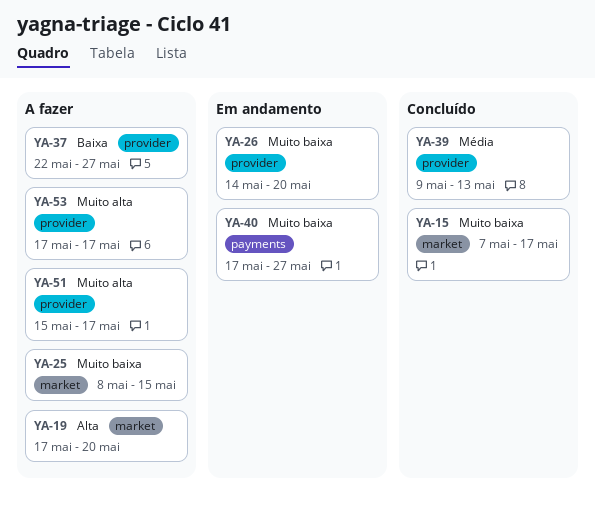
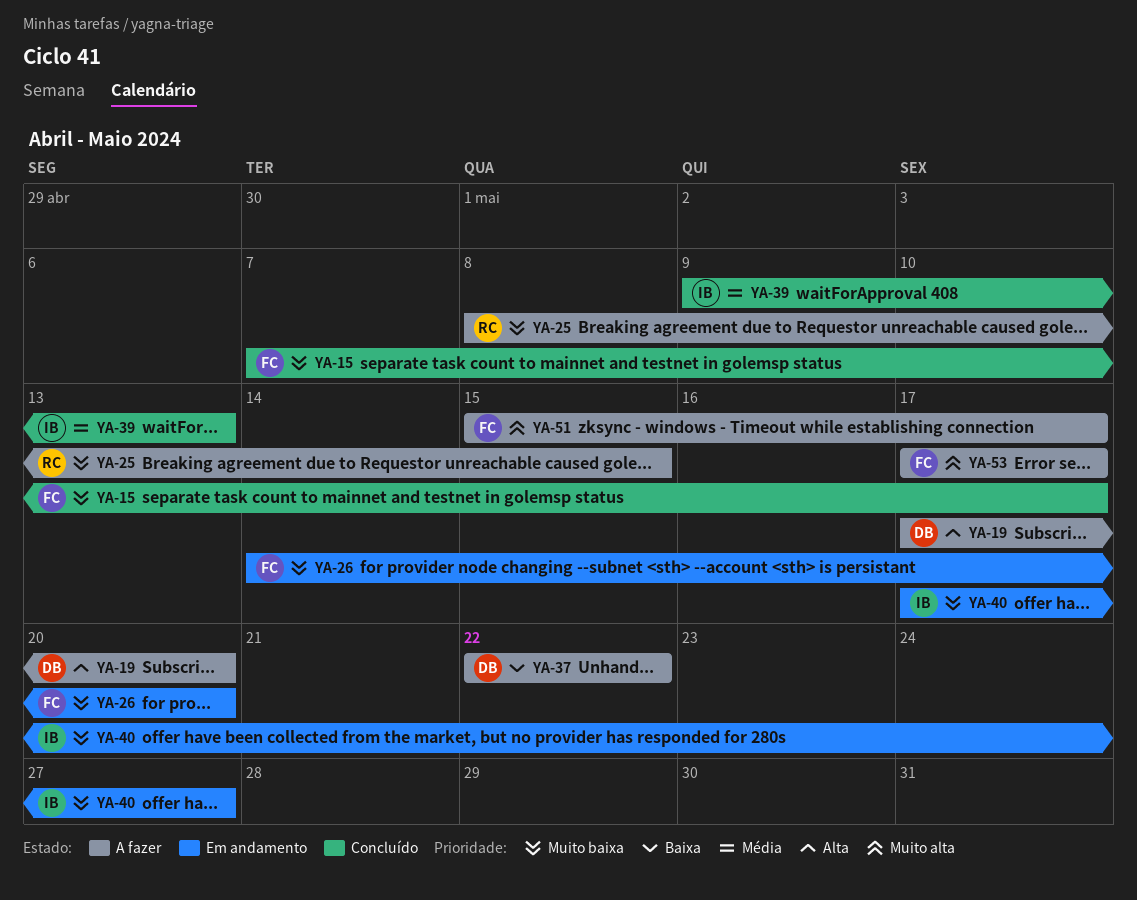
YA-37, due: May 27 -> May 22

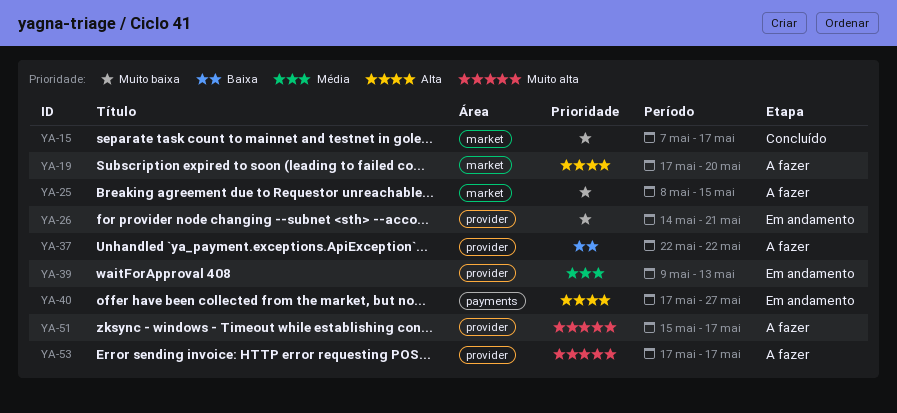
YA-26, due: May 20 -> May 21
YA-39, status: Concluído -> Em andamento
YA-40, priority: Muito baixa -> Alta

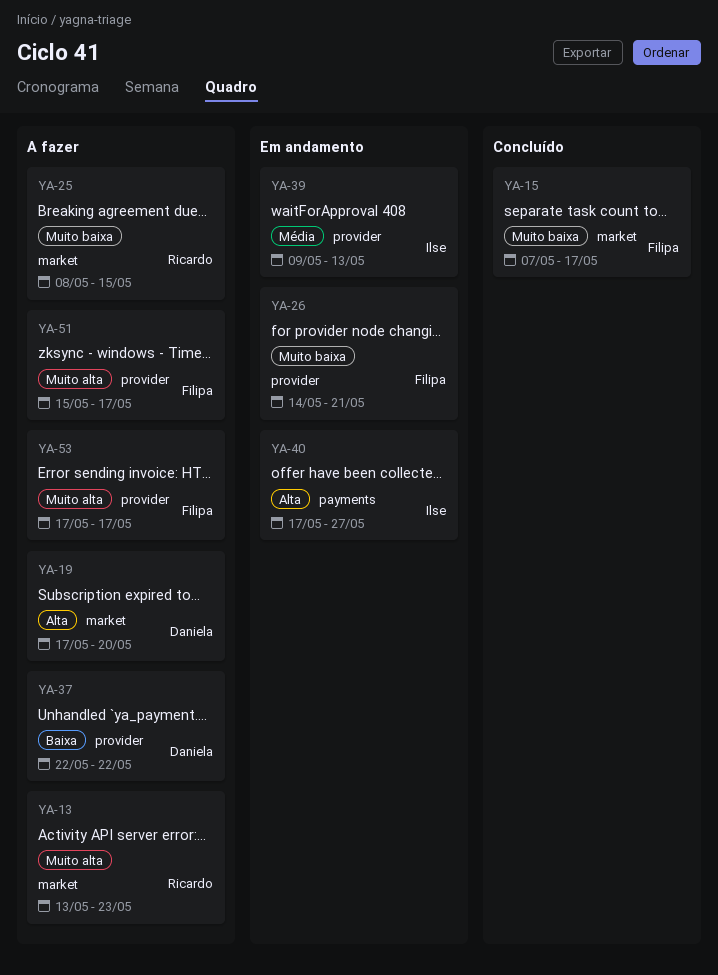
YA-13: none -> present

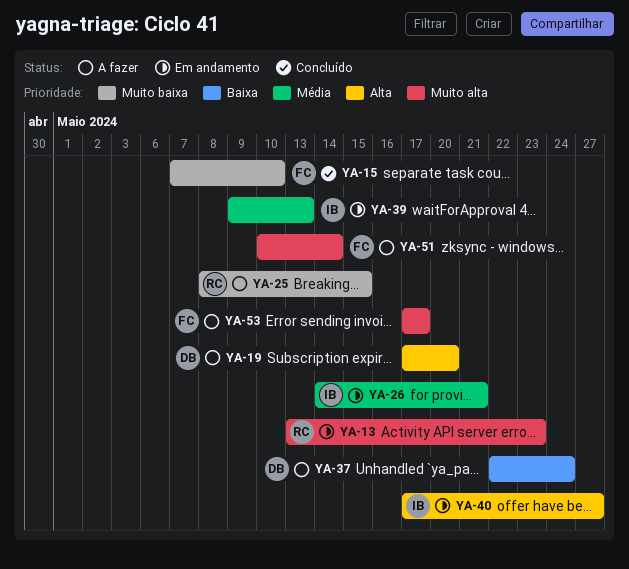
YA-13, status: A fazer -> Em andamento
YA-15, due: May 17 -> May 10
YA-26, owner: Filipa -> Ilse
YA-26, priority: Muito baixa -> Média
YA-37, due: May 22 -> May 24
YA-51, start: May 15 -> May 10
YA-51, due: May 17 -> May 14

